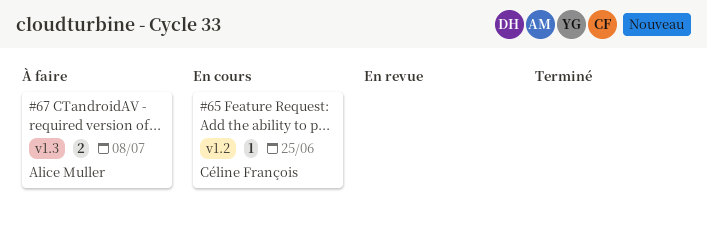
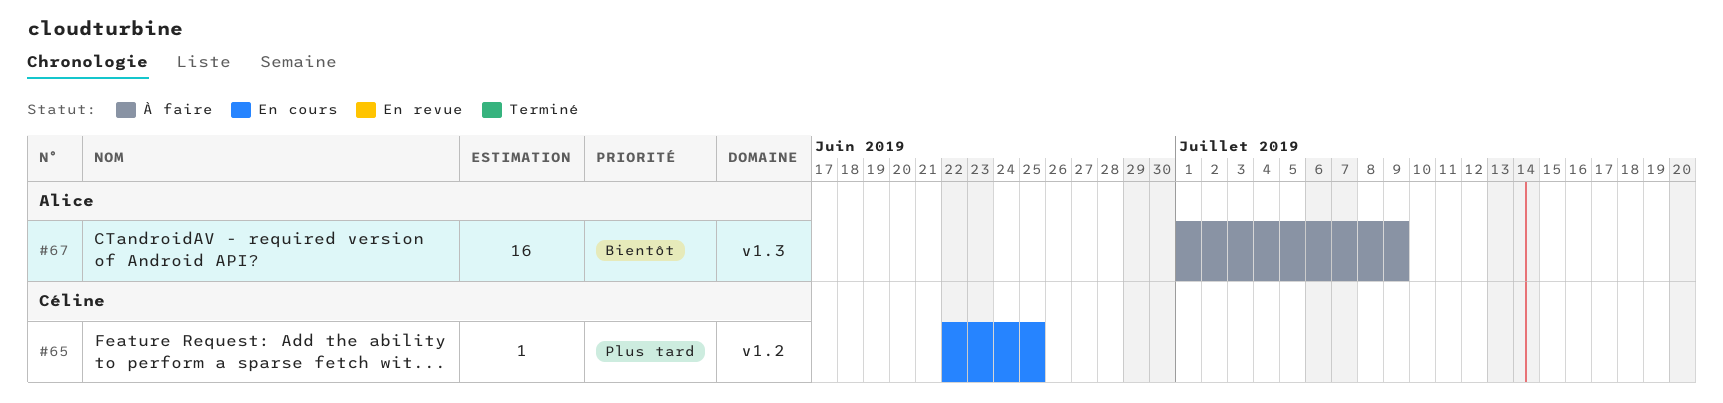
#67, estimate: 2 -> 16
#67, due: Jul 8 -> Jul 9

